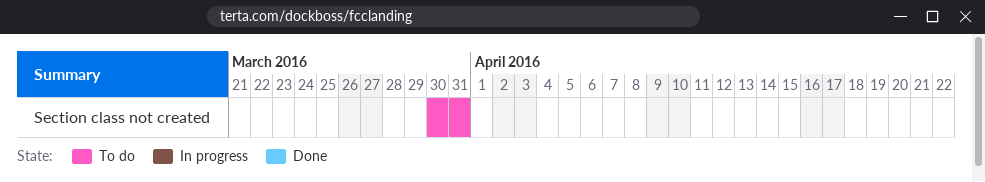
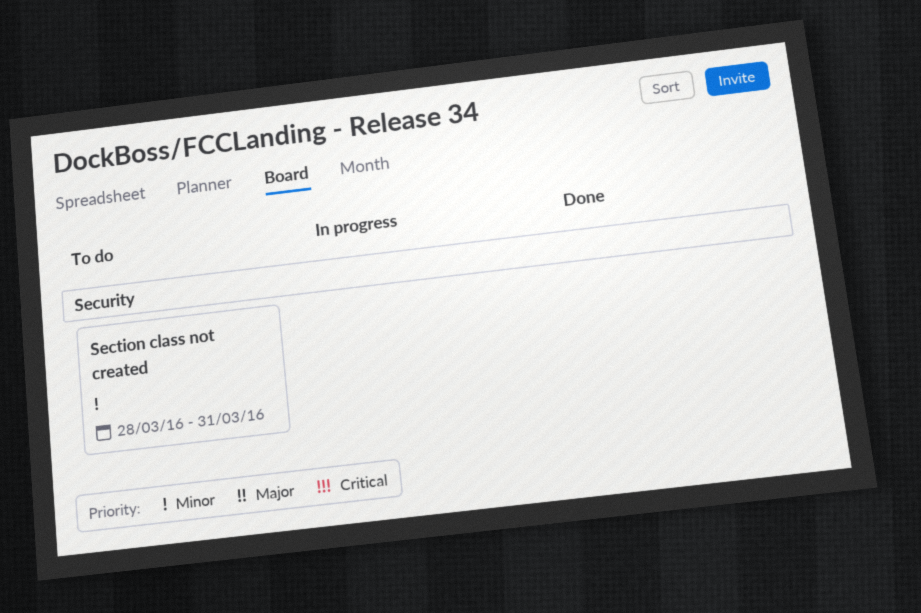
Section class not created, start: Mar 30 -> Mar 28

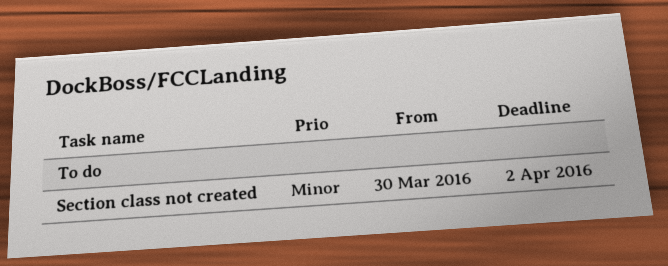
Section class not created, start: Mar 28 -> Mar 30
Section class not created, due: Mar 31 -> Apr 2

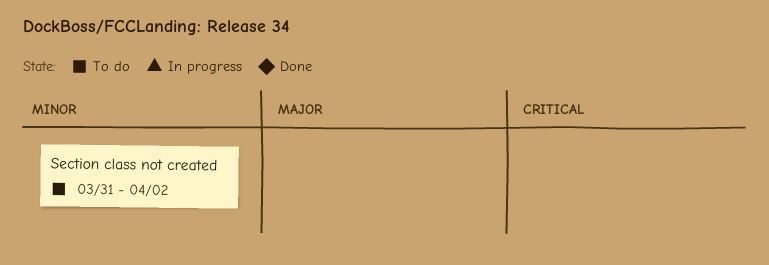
Section class not created, start: Mar 30 -> Mar 31

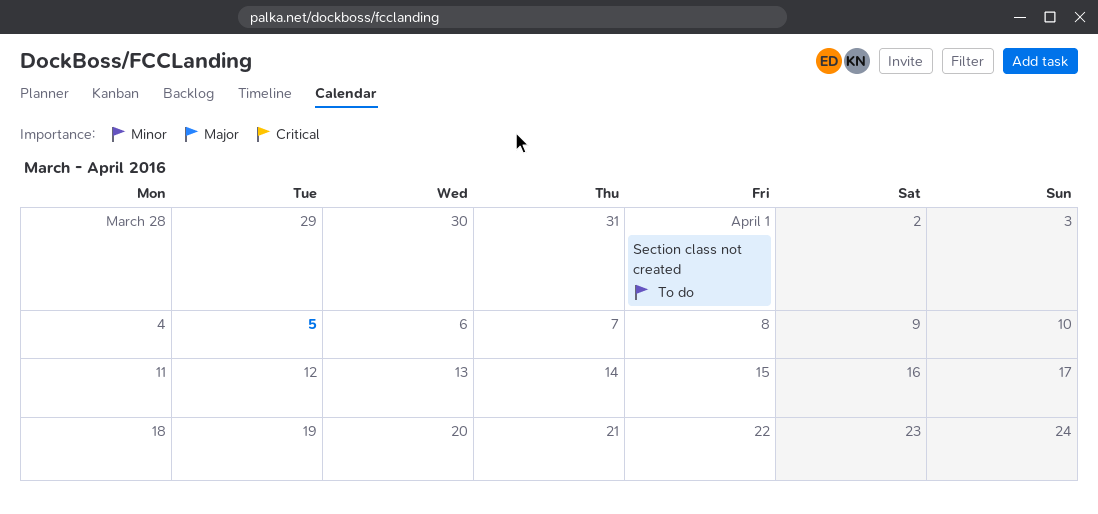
Section class not created, due: Apr 2 -> Apr 1

